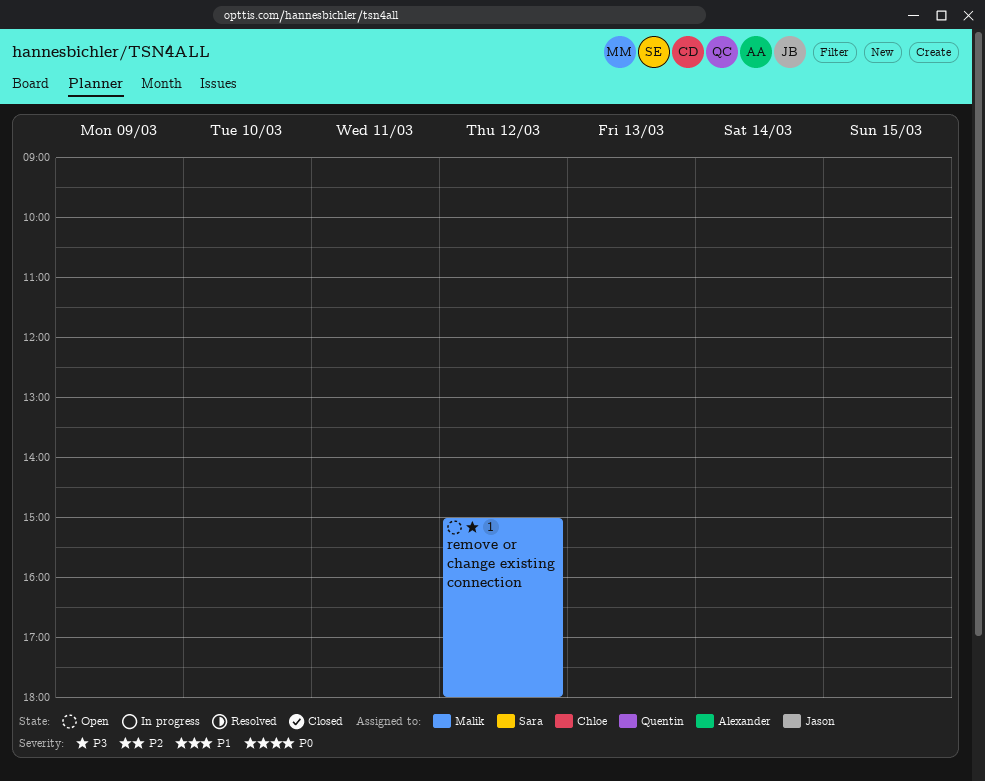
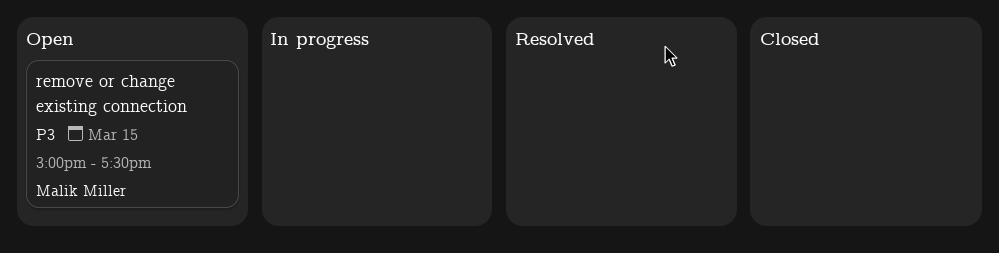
remove or change existing connection, day: Mar 12 -> Mar 15
remove or change existing connection, ends: 18:00 -> 17:30

